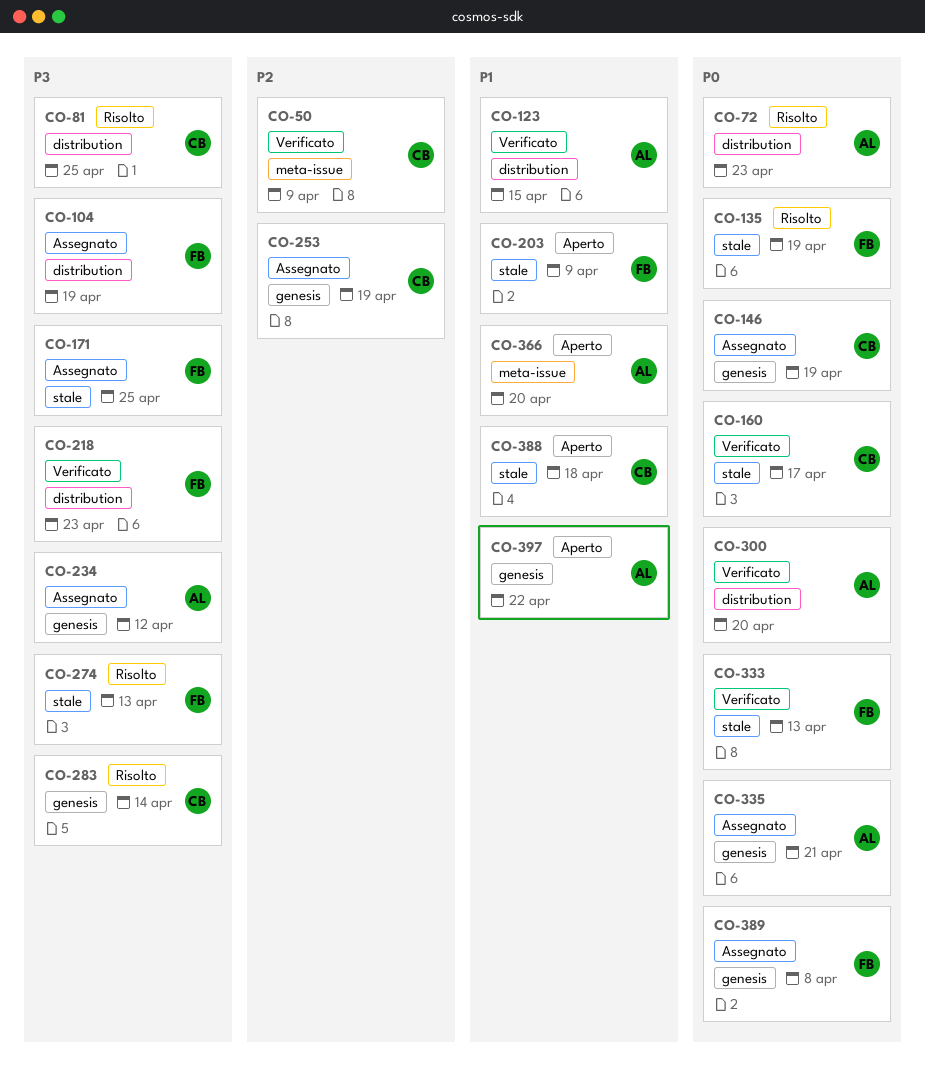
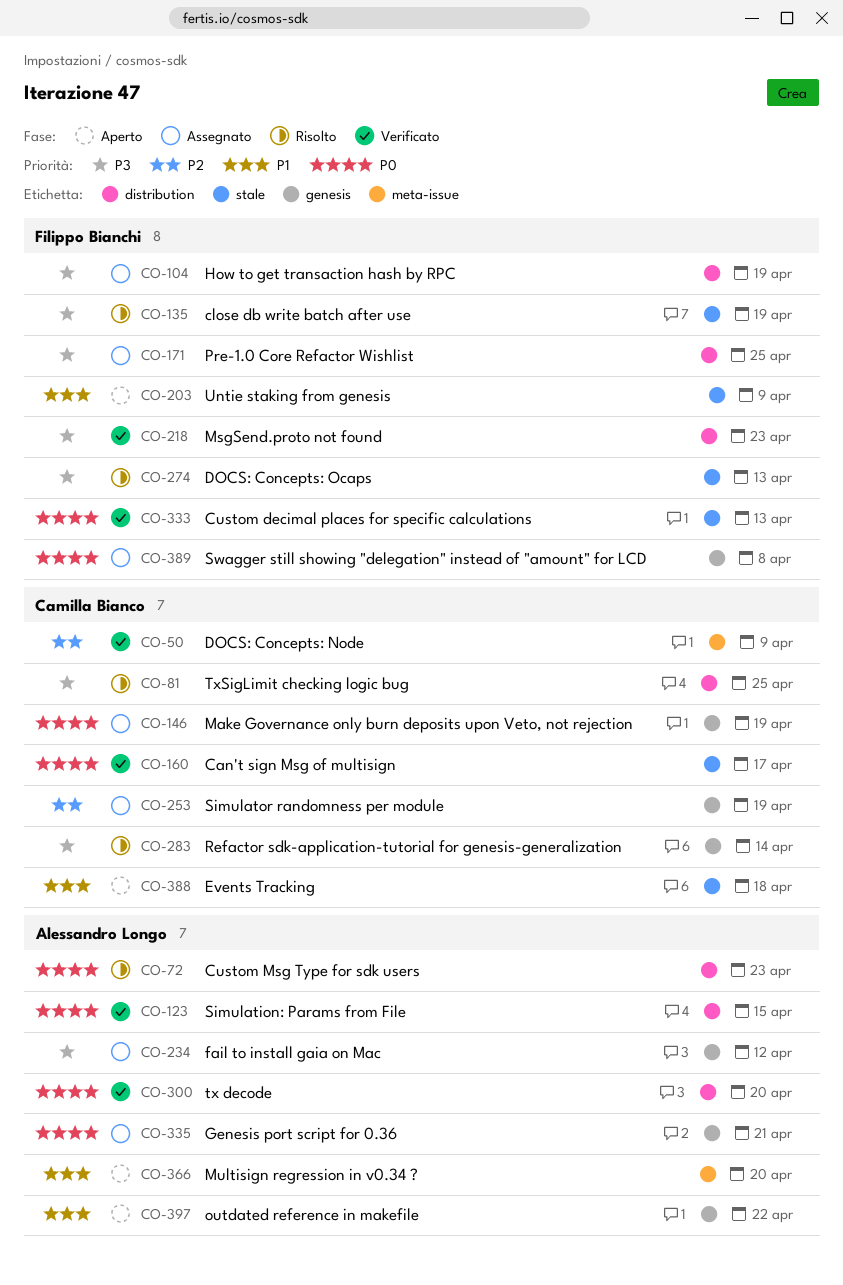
CO-123, priority: P1 -> P0
CO-135, priority: P0 -> P3
CO-171, label: stale -> distribution

